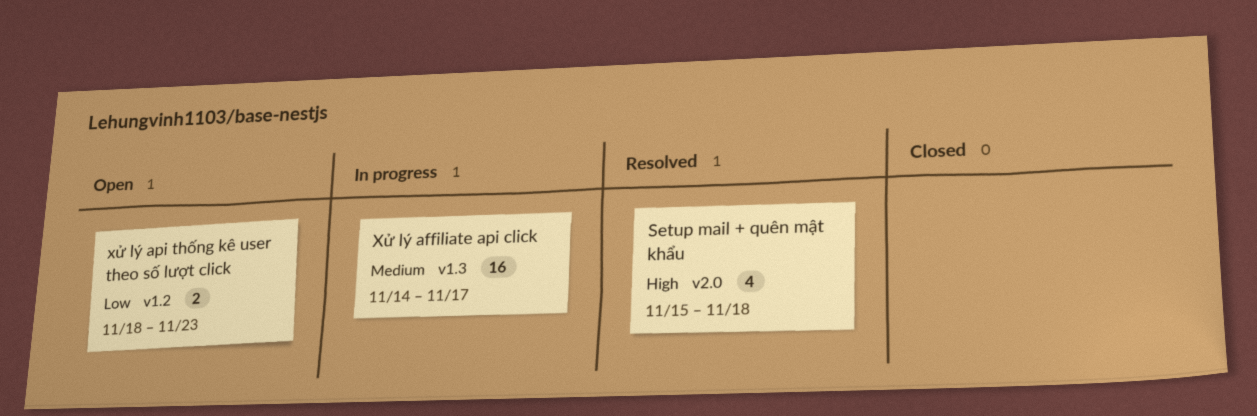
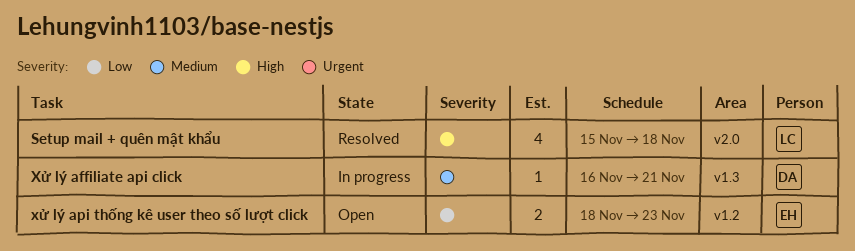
Xử lý affiliate api click, estimate: 16 -> 1
Xử lý affiliate api click, start: Nov 14 -> Nov 16
Xử lý affiliate api click, due: Nov 17 -> Nov 21

